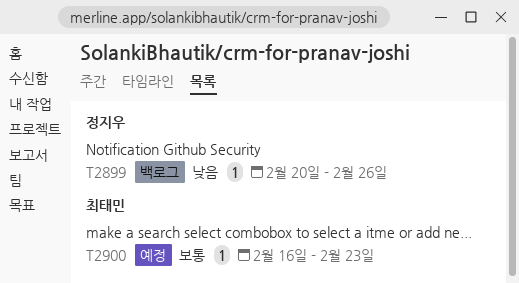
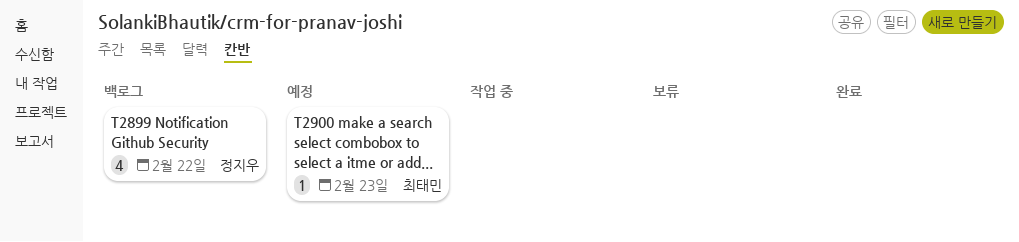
T2899, estimate: 1 -> 4
T2899, due: Feb 26 -> Feb 22

